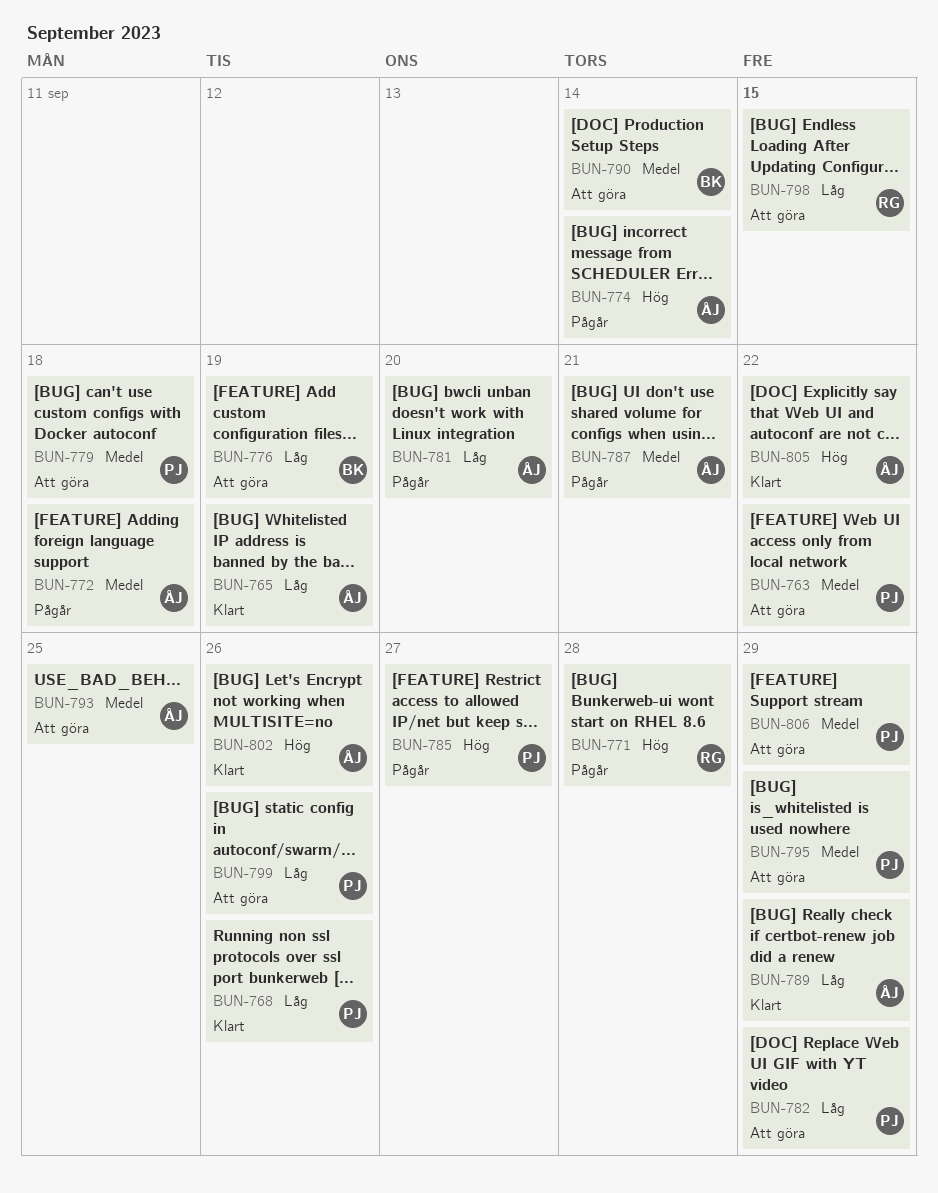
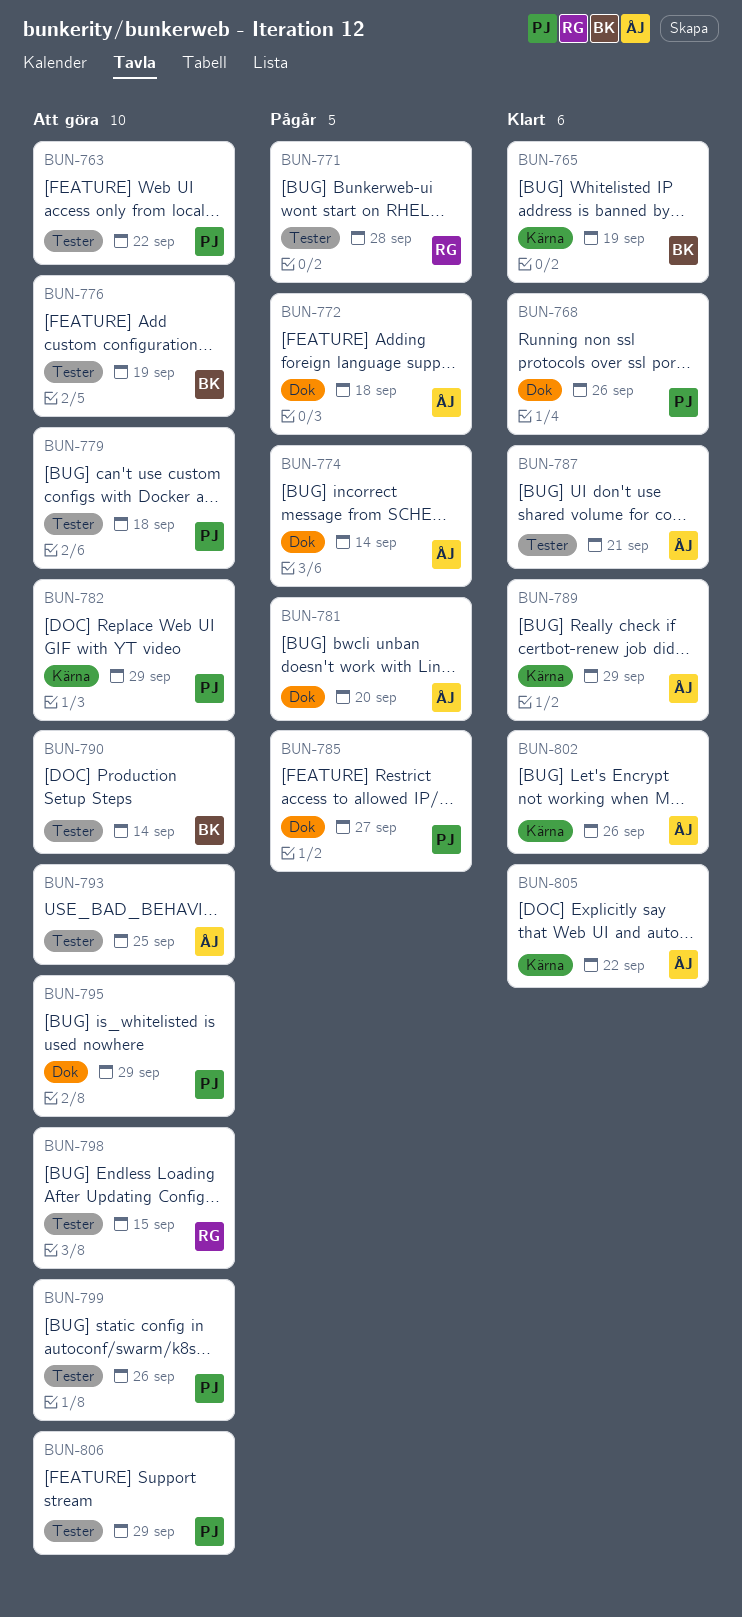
BUN-765, owner: ÅJ -> BK
BUN-787, status: Pågår -> Klart

